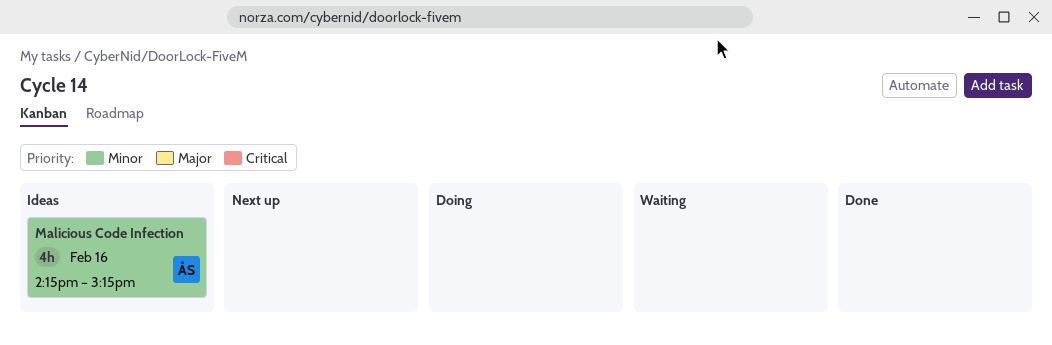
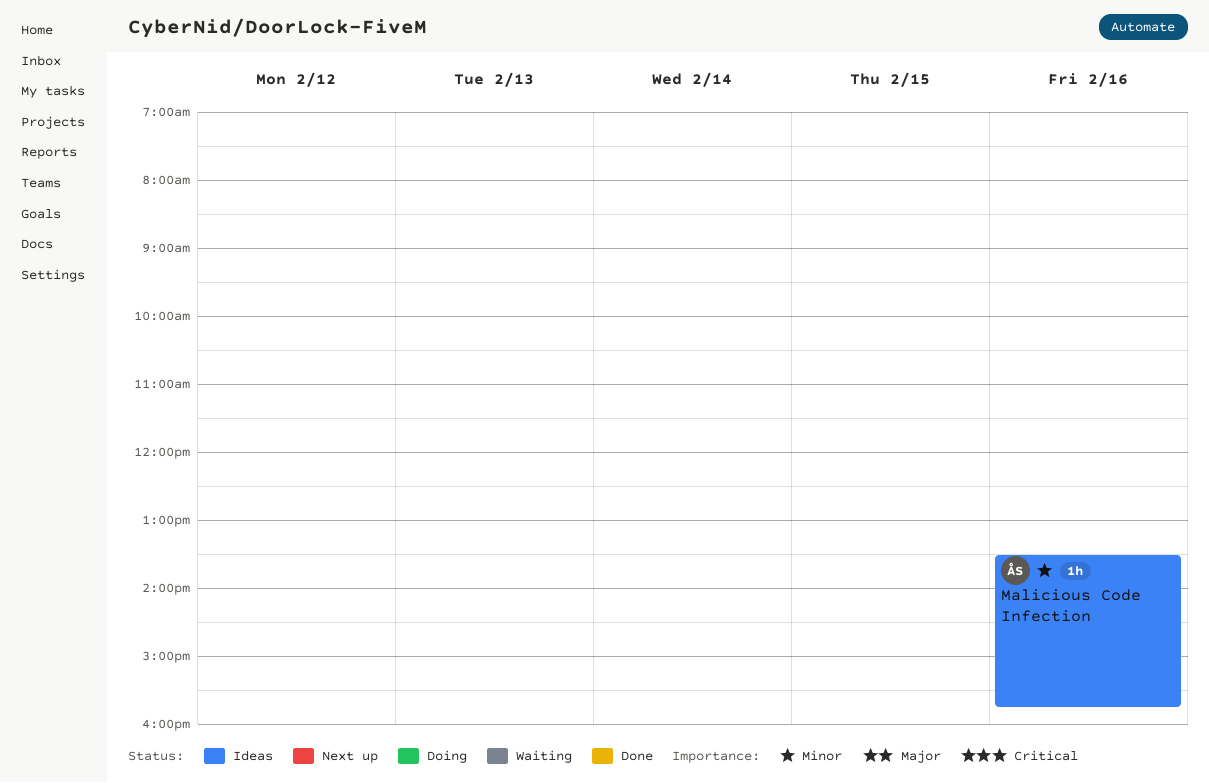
Malicious Code Infection, estimate: 4h -> 1h
Malicious Code Infection, begins: 14:15 -> 13:30
Malicious Code Infection, ends: 15:15 -> 15:45

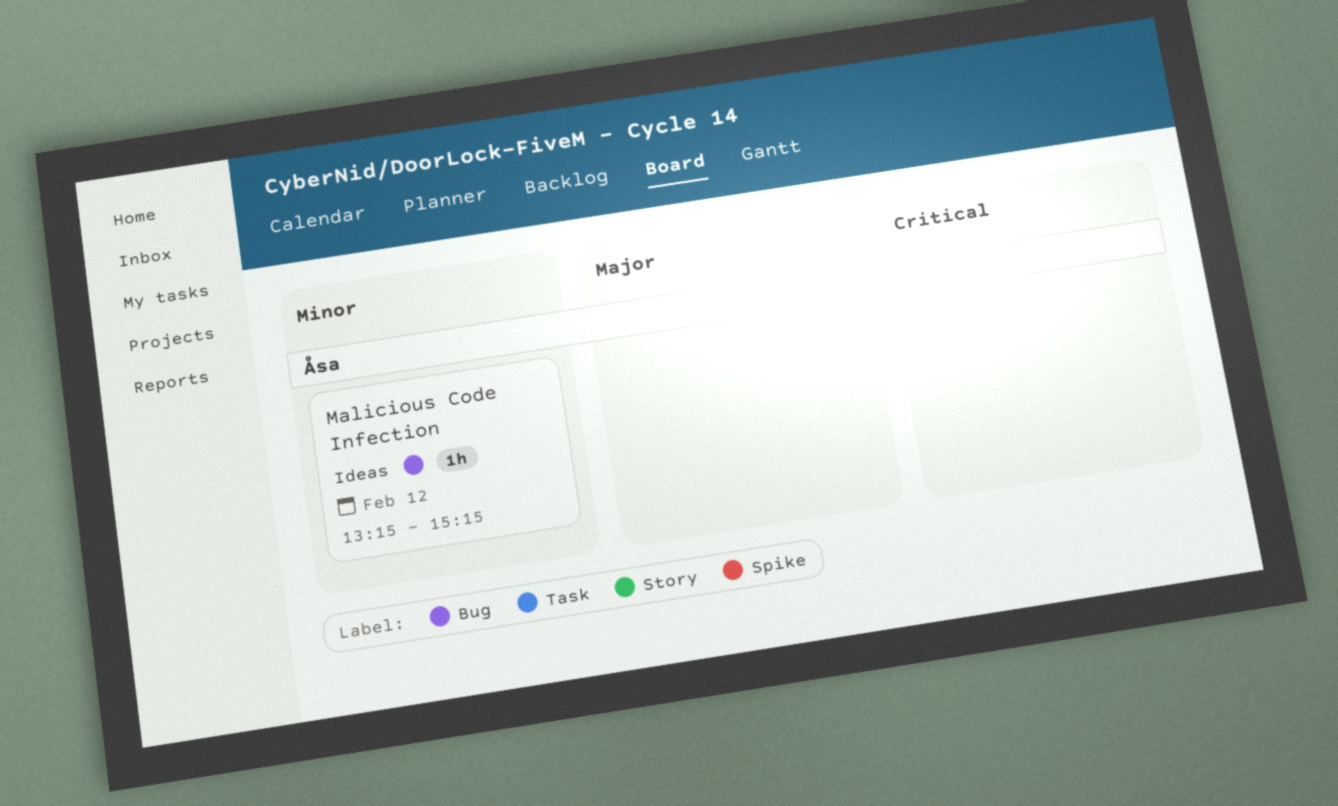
Malicious Code Infection, day: Feb 16 -> Feb 12
Malicious Code Infection, begins: 13:30 -> 13:15
Malicious Code Infection, ends: 15:45 -> 15:15

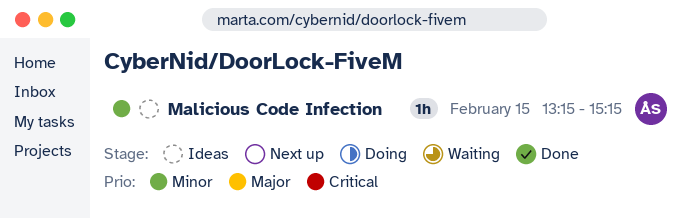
Malicious Code Infection, day: Feb 12 -> Feb 15

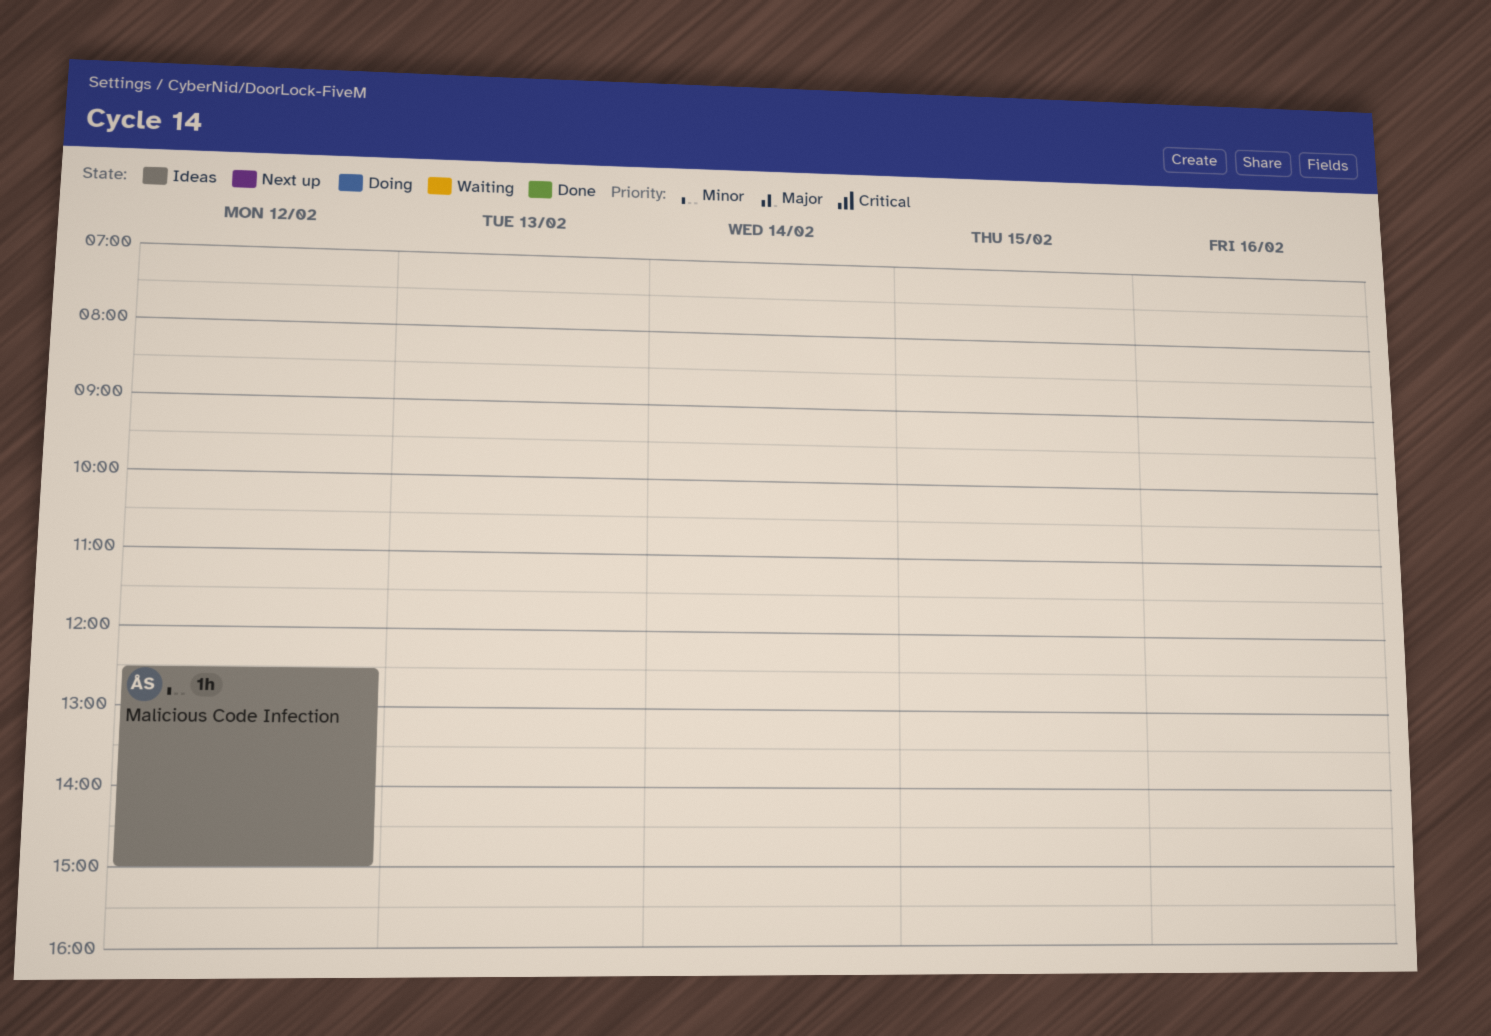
Malicious Code Infection, day: Feb 15 -> Feb 12
Malicious Code Infection, begins: 13:15 -> 12:30
Malicious Code Infection, ends: 15:15 -> 15:00

